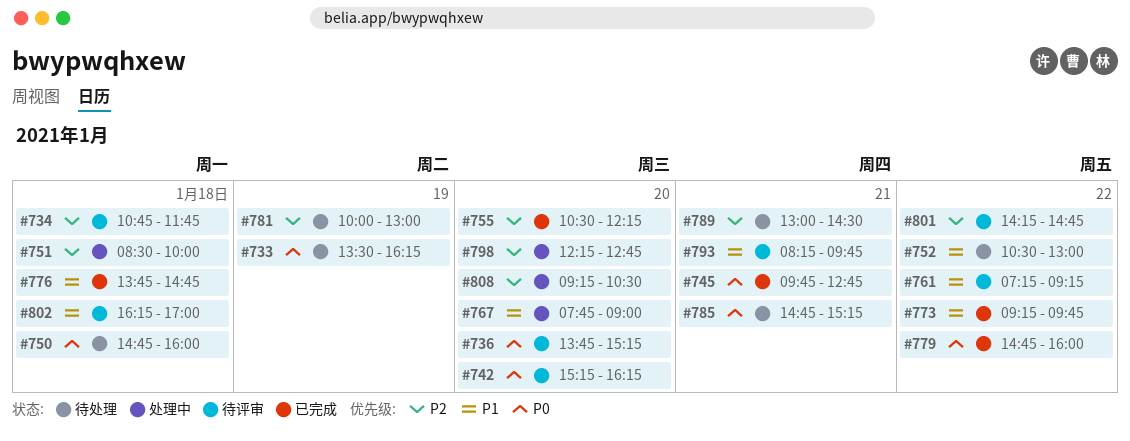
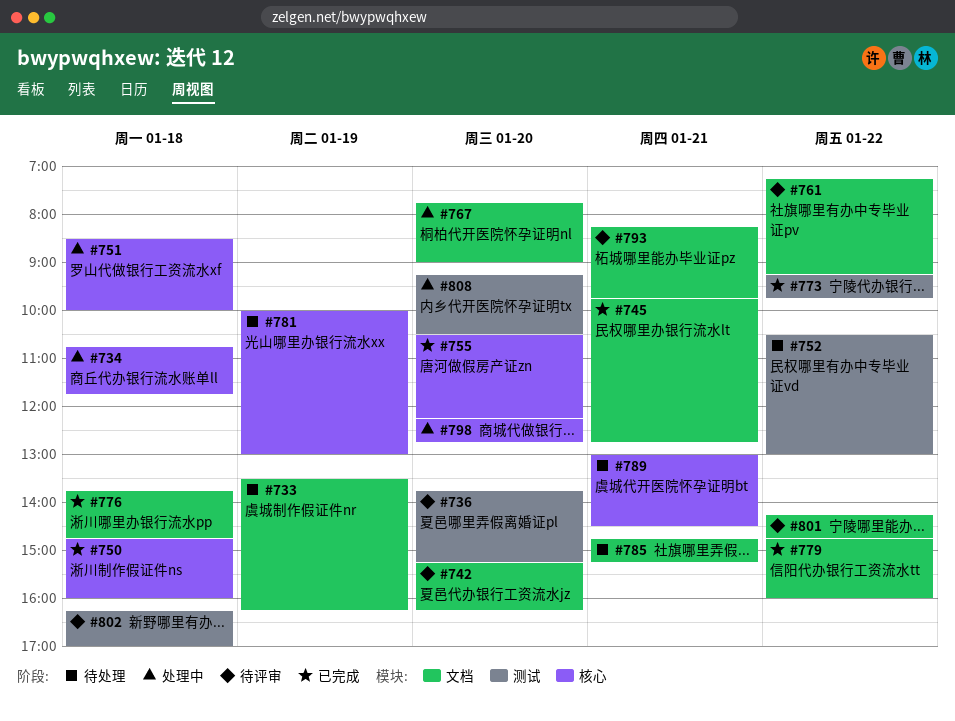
#734, status: 待评审 -> 处理中
#750, status: 待处理 -> 已完成

